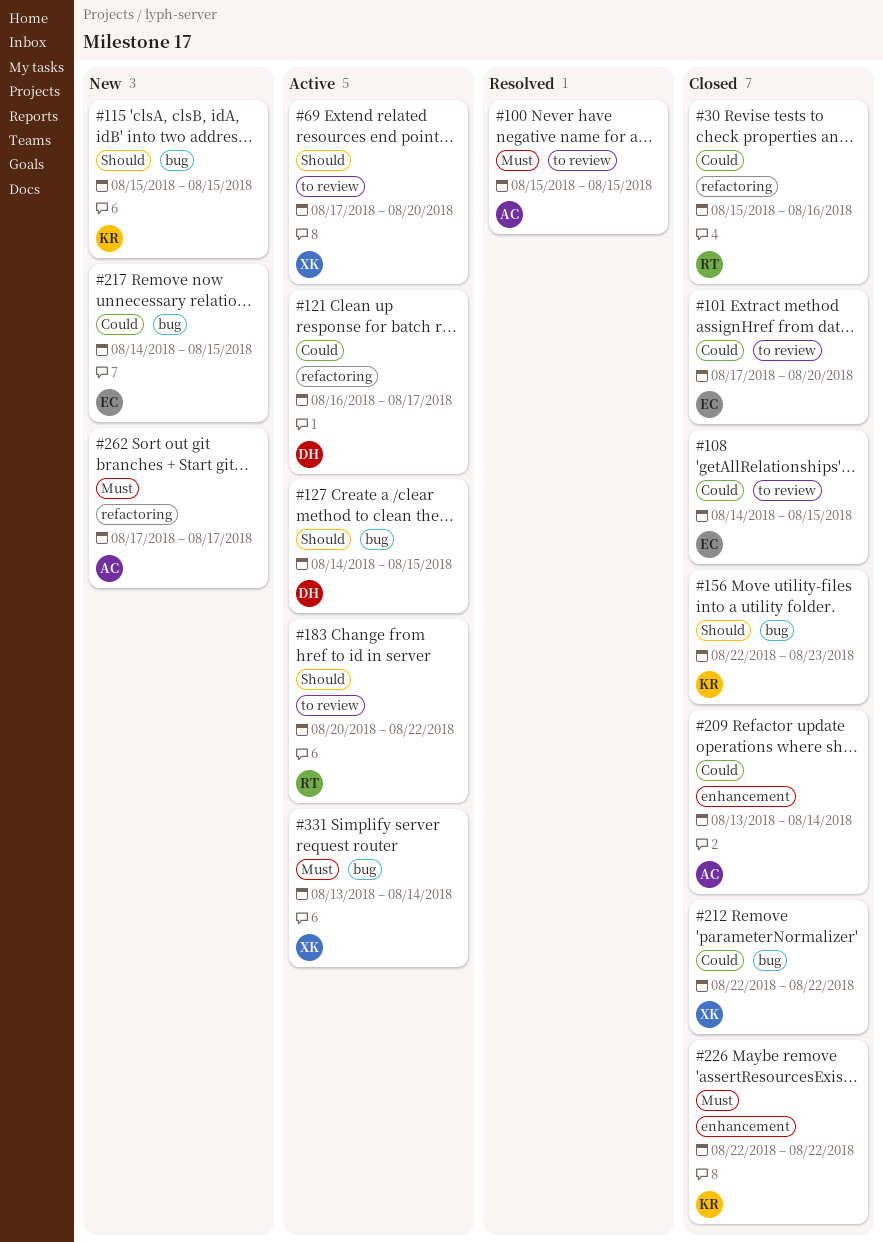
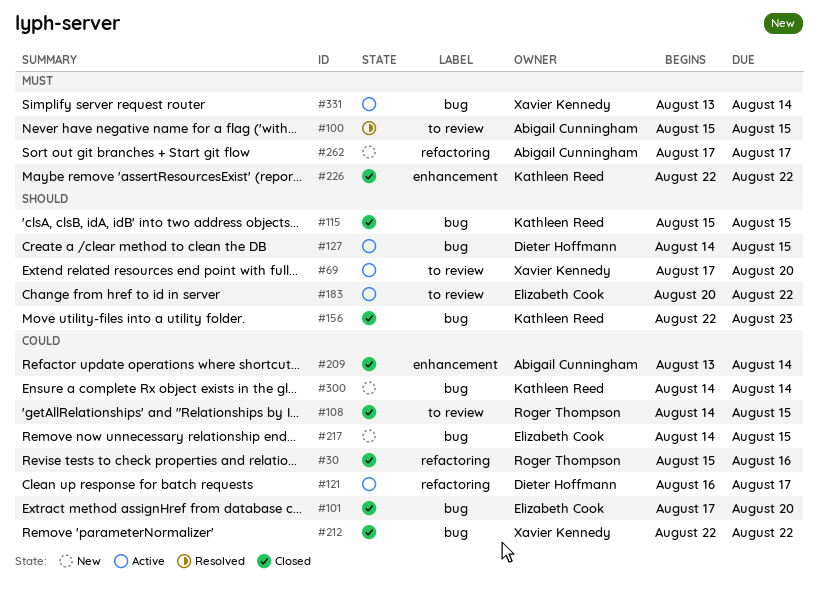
#101, label: to review -> bug
#108, owner: Elizabeth Cook -> Roger Thompson
#115, status: New -> Closed
#183, owner: Roger Thompson -> Elizabeth Cook
#300: none -> present

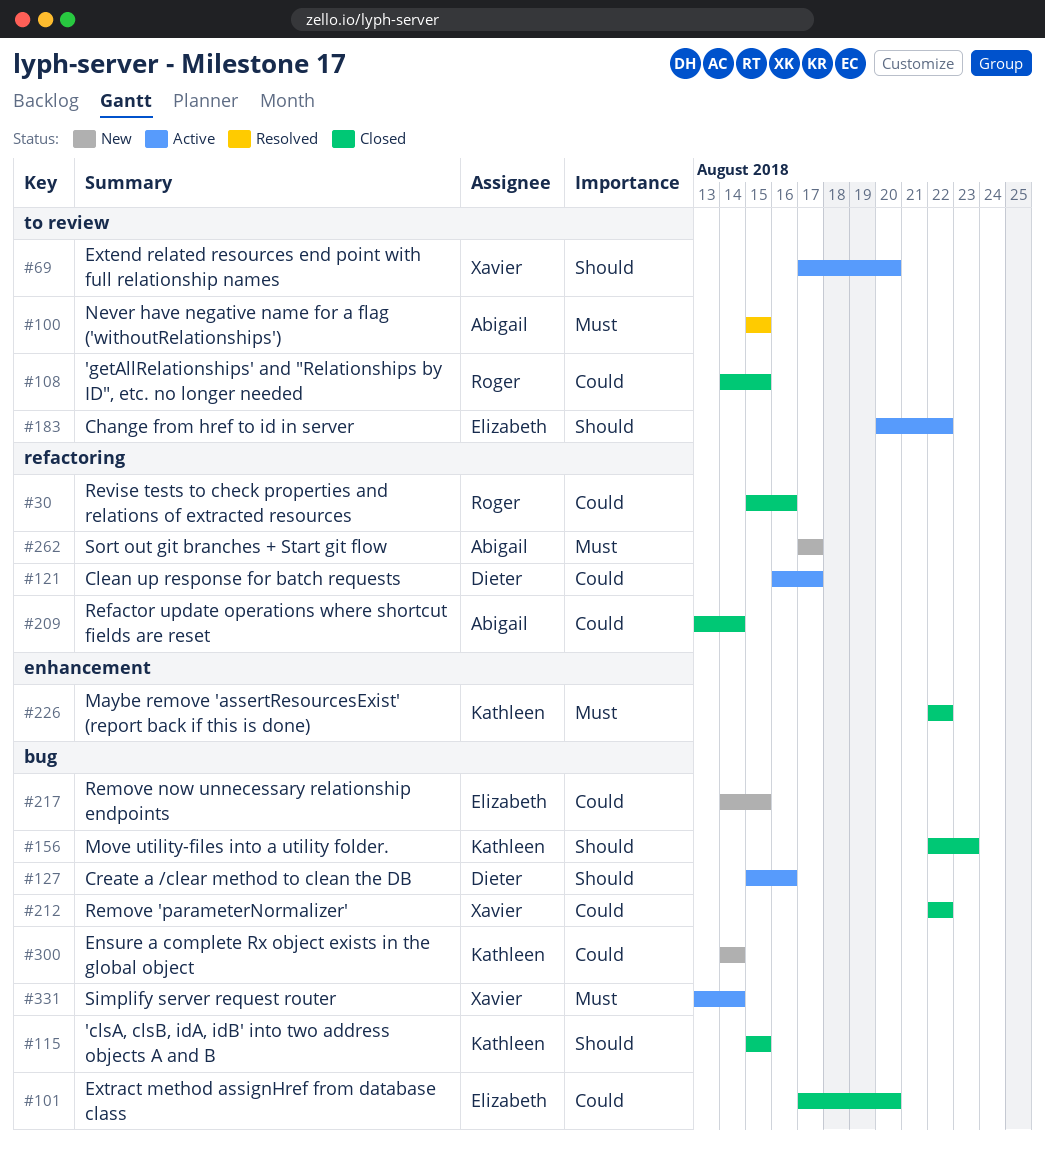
#127, start: Aug 14 -> Aug 15
#127, due: Aug 15 -> Aug 16
#209, label: enhancement -> refactoring

